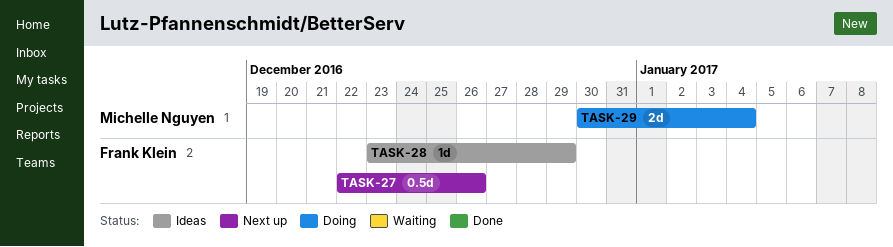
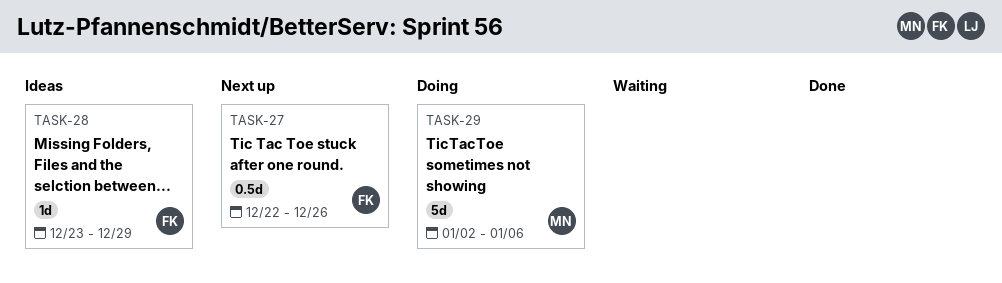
TASK-29, estimate: 2d -> 5d
TASK-29, start: Dec 30 -> Jan 2
TASK-29, due: Jan 4 -> Jan 6

